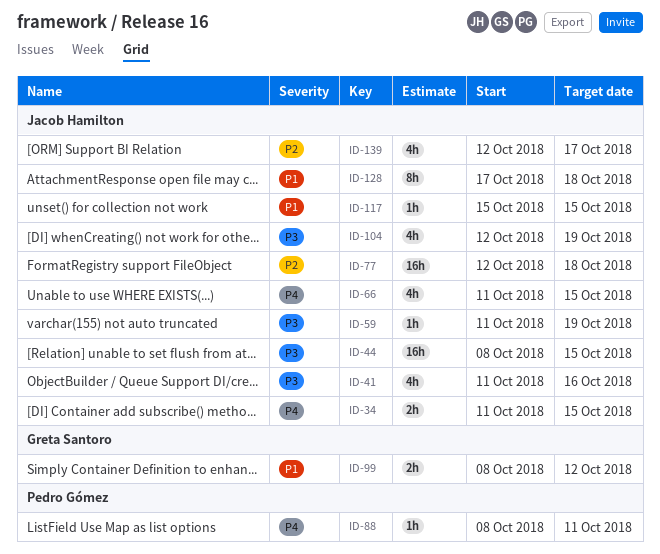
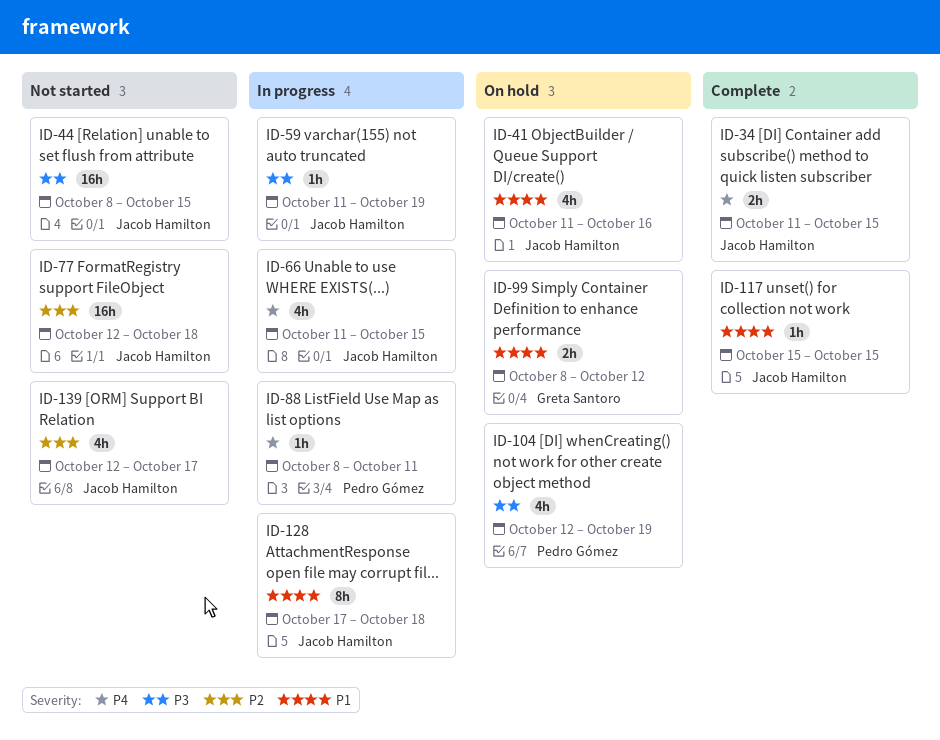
ID-41, priority: P3 -> P1
ID-104, owner: Jacob Hamilton -> Pedro Gómez

